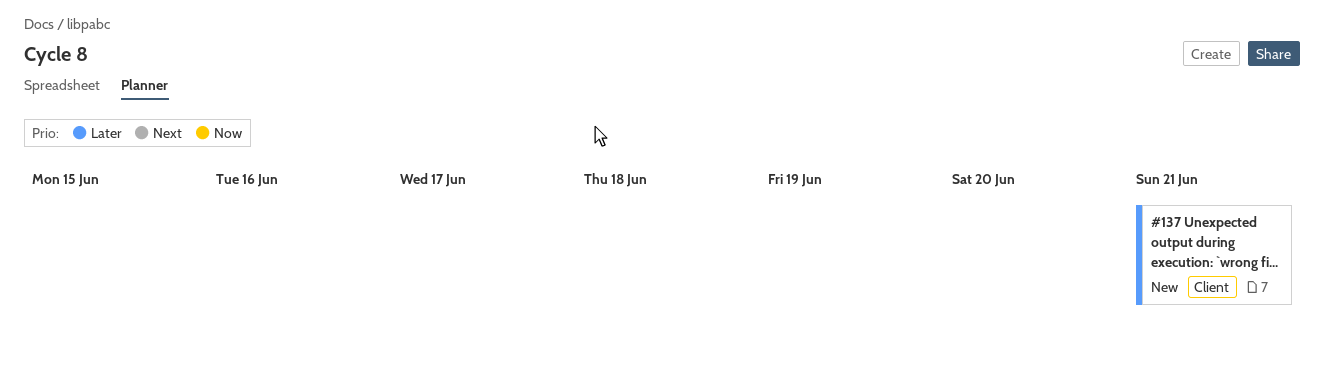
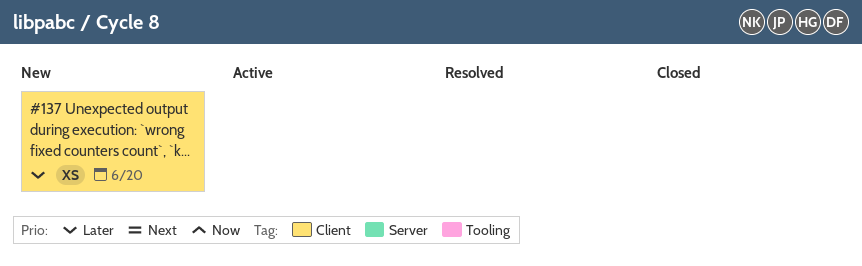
#137, due: Jun 21 -> Jun 20

